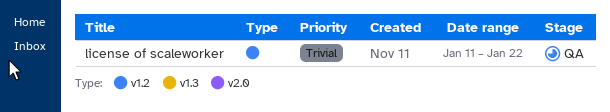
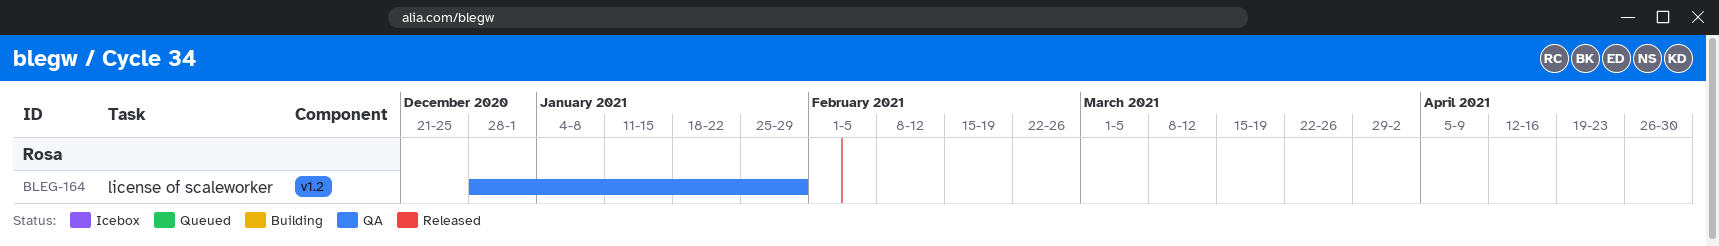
license of scaleworker, start: Jan 11 -> Dec 28
license of scaleworker, due: Jan 22 -> Jan 29

